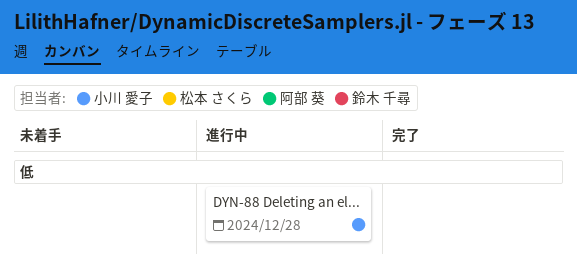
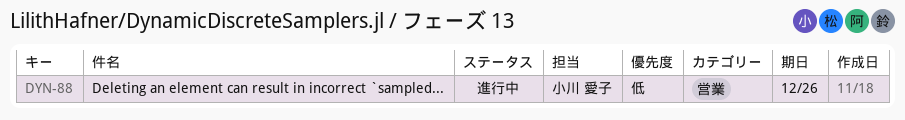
DYN-88, due: Dec 28 -> Dec 26

